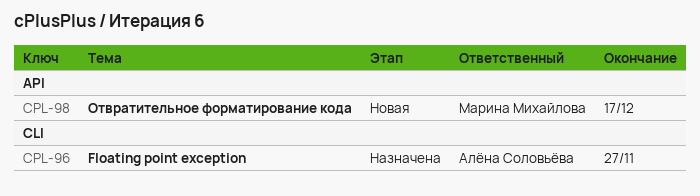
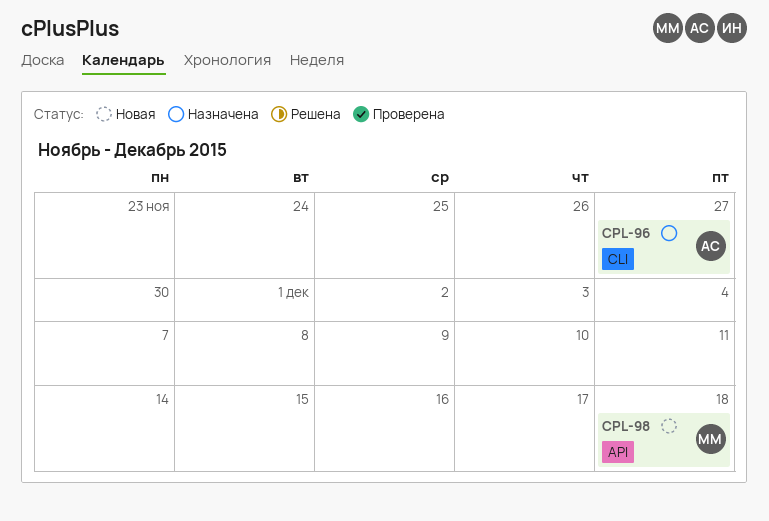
CPL-98, due: Dec 17 -> Dec 18

